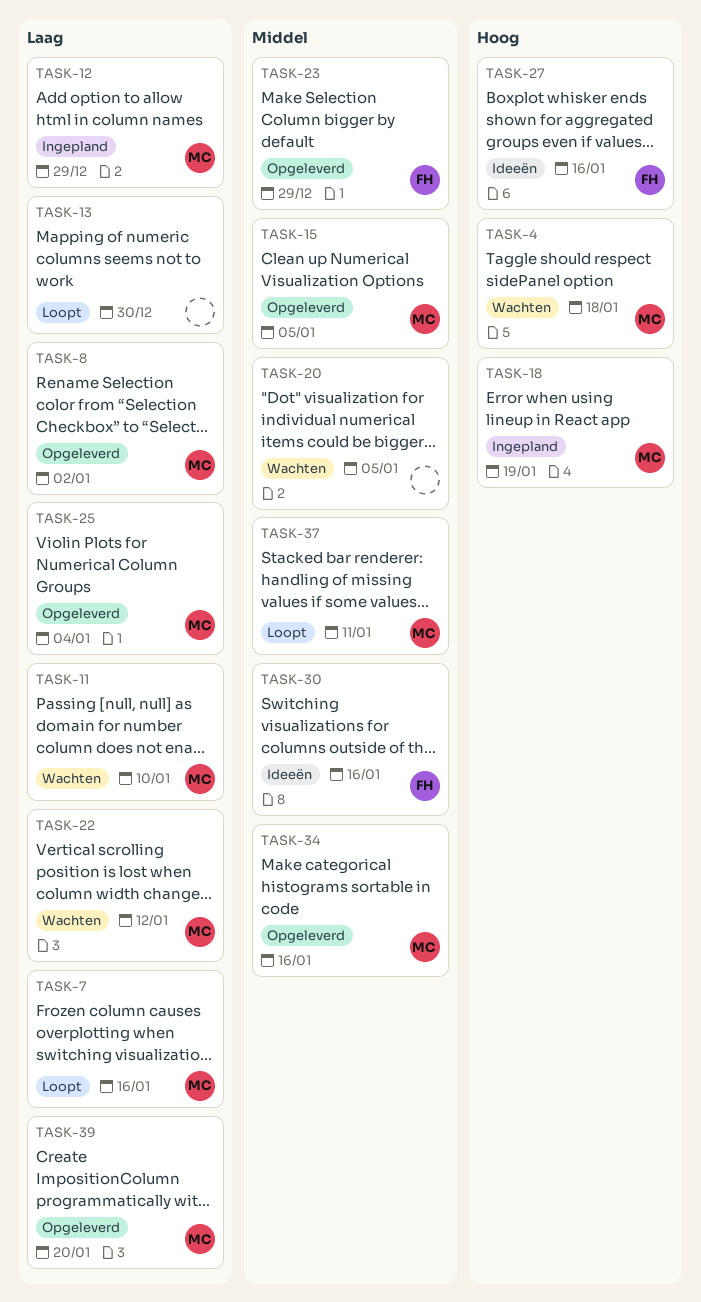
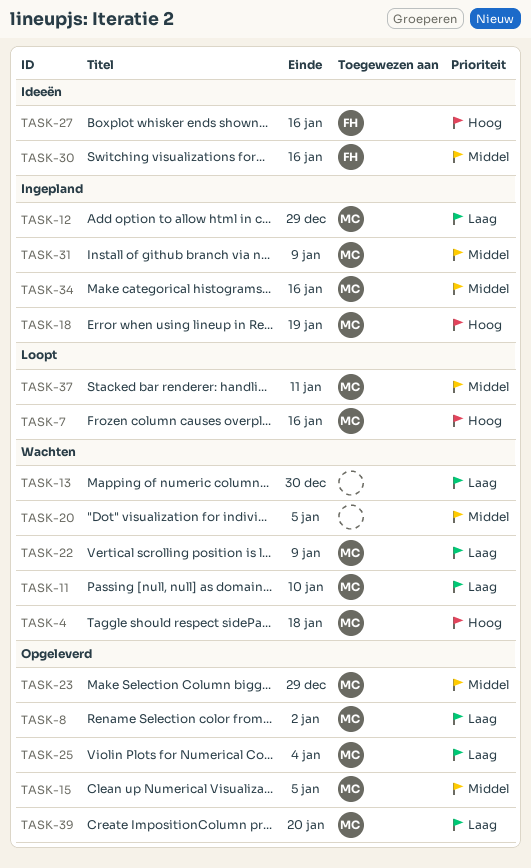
TASK-7, priority: Laag -> Hoog
TASK-13, status: Loopt -> Wachten
TASK-22, due: Jan 12 -> Jan 9
TASK-23, owner: FH -> MC
TASK-31: none -> present
TASK-34, status: Opgeleverd -> Ingepland

